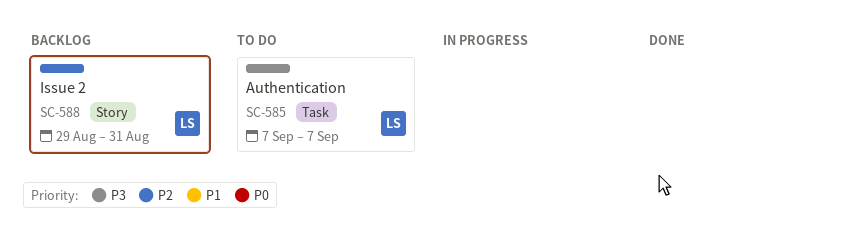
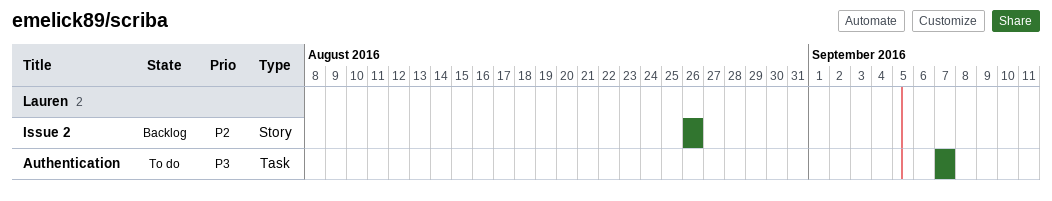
Issue 2, start: Aug 29 -> Aug 26
Issue 2, due: Aug 31 -> Aug 26

